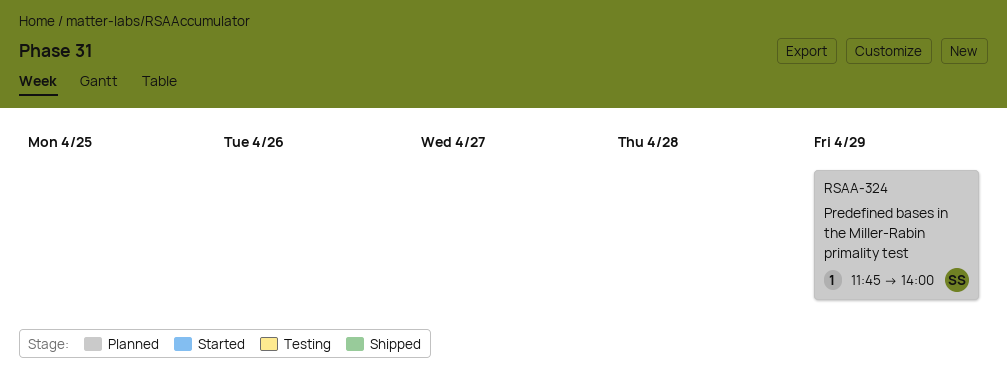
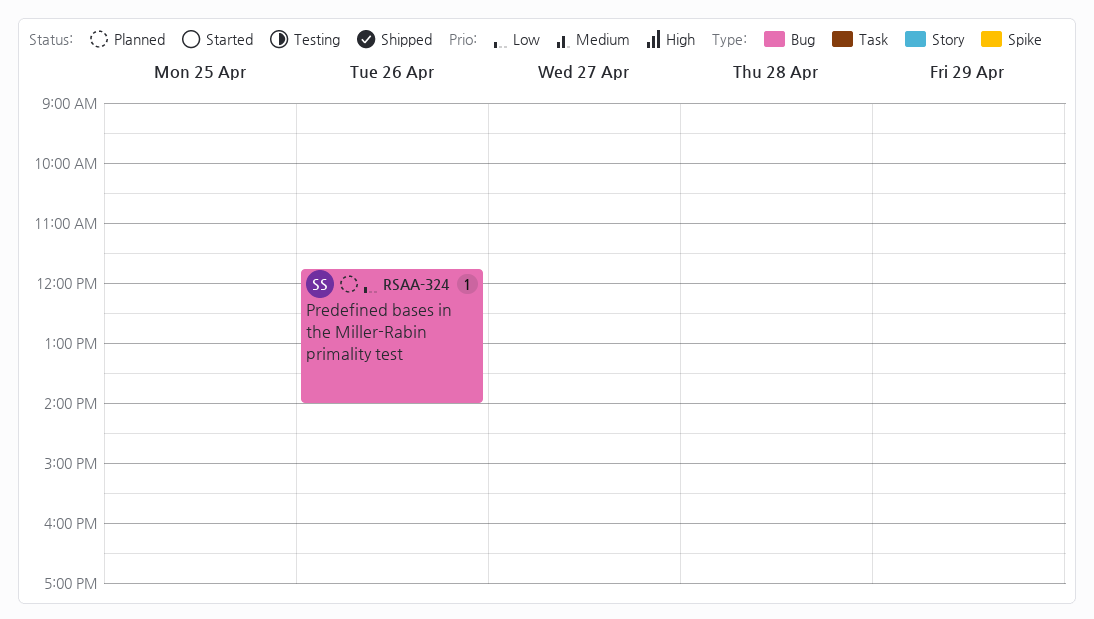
RSAA-324, day: Apr 29 -> Apr 26

